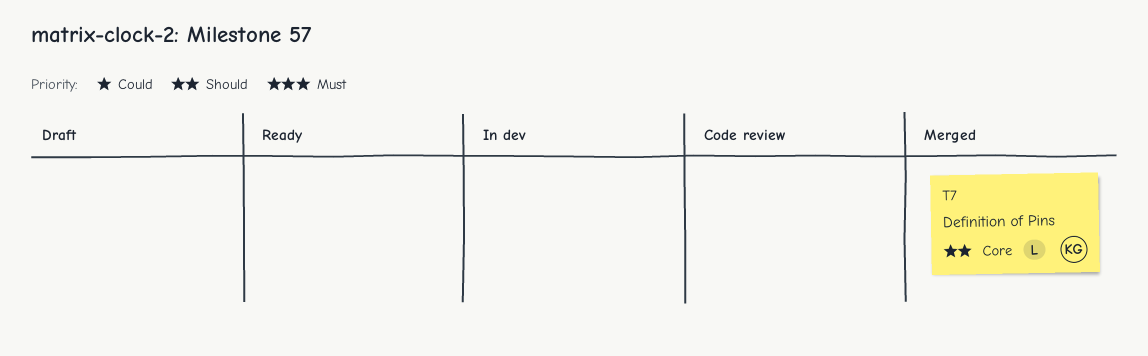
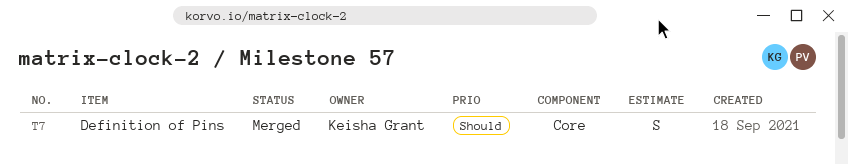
T7, estimate: L -> S

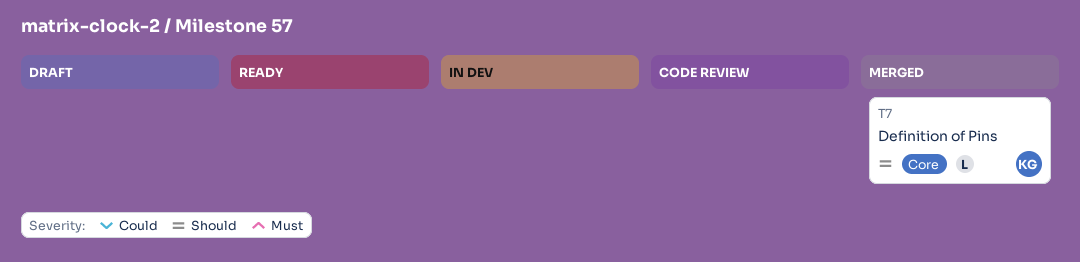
T7, estimate: S -> L

